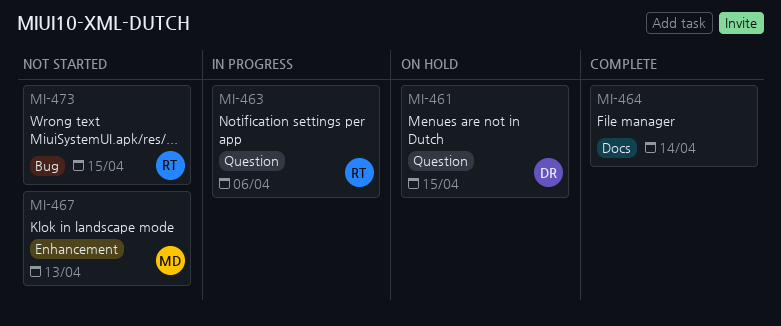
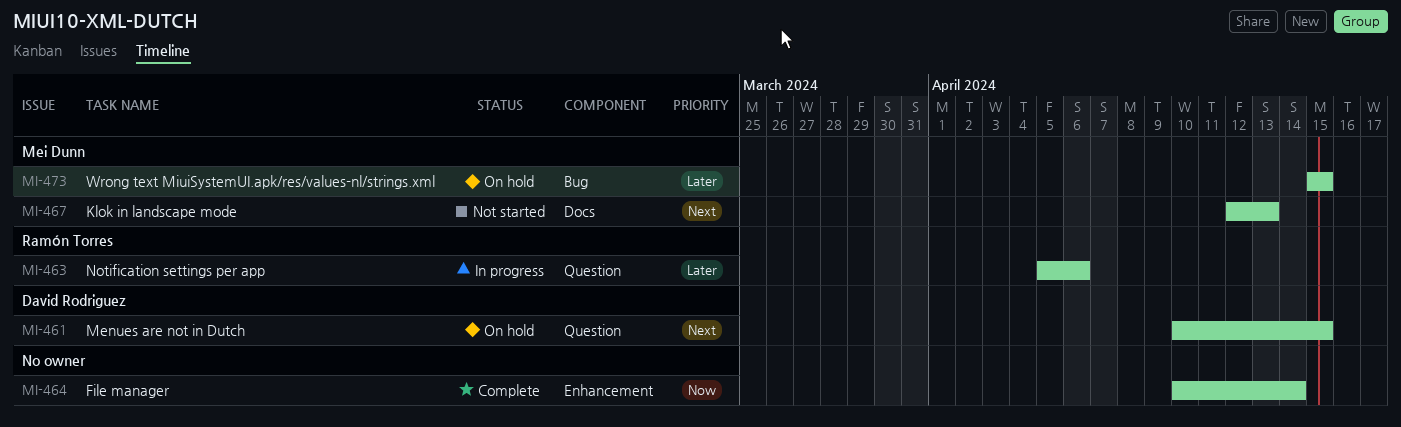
MI-464, label: Docs -> Enhancement
MI-467, label: Enhancement -> Docs
MI-473, status: Not started -> On hold
MI-473, owner: Ramón Torres -> Mei Dunn

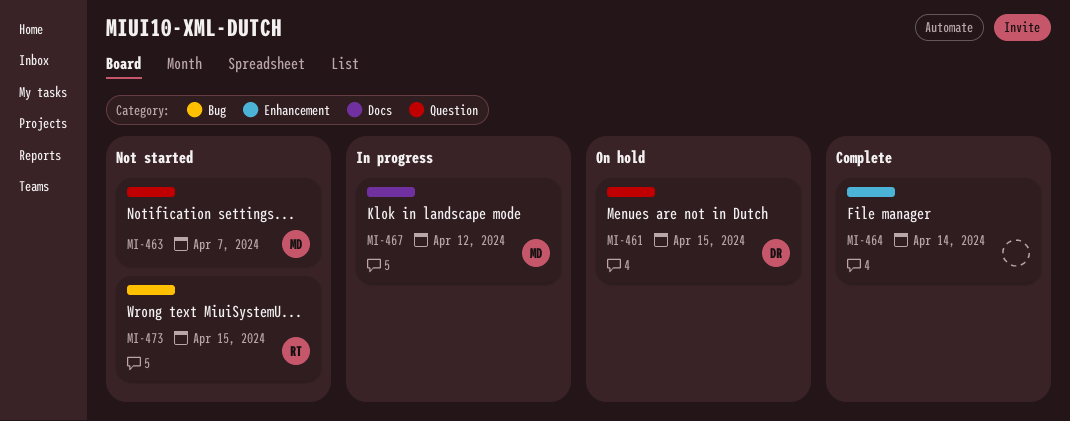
MI-463, status: In progress -> Not started
MI-463, owner: Ramón Torres -> Mei Dunn
MI-463, due: Apr 6 -> Apr 7
MI-467, status: Not started -> In progress
MI-467, due: Apr 13 -> Apr 12
MI-473, status: On hold -> Not started
MI-473, owner: Mei Dunn -> Ramón Torres

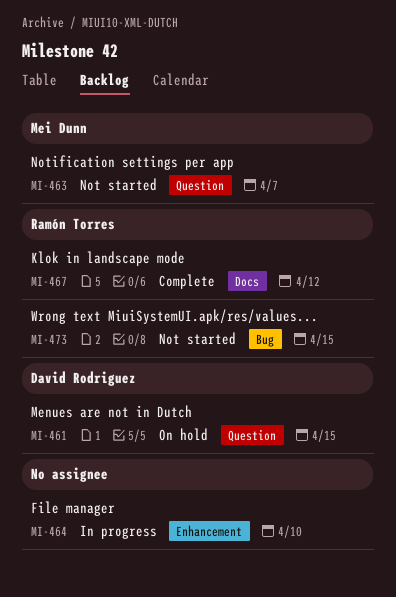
MI-464, status: Complete -> In progress
MI-464, due: Apr 14 -> Apr 10
MI-467, status: In progress -> Complete
MI-467, owner: Mei Dunn -> Ramón Torres

